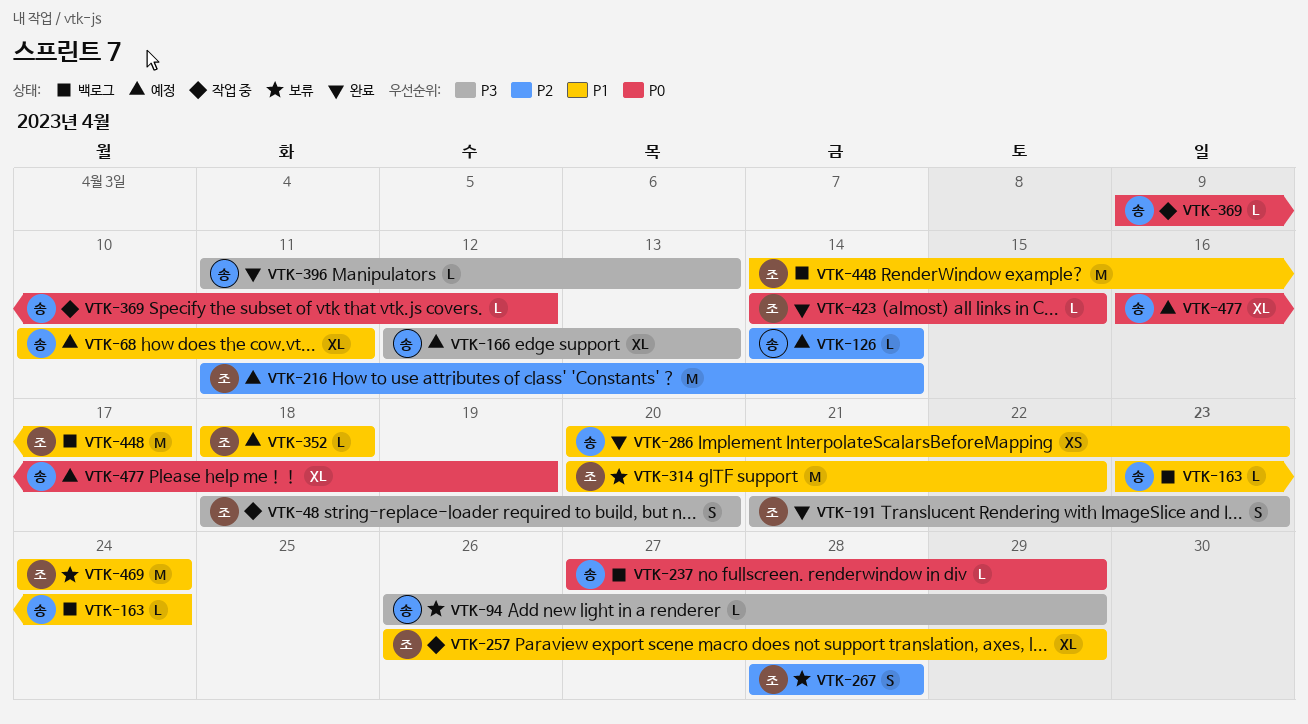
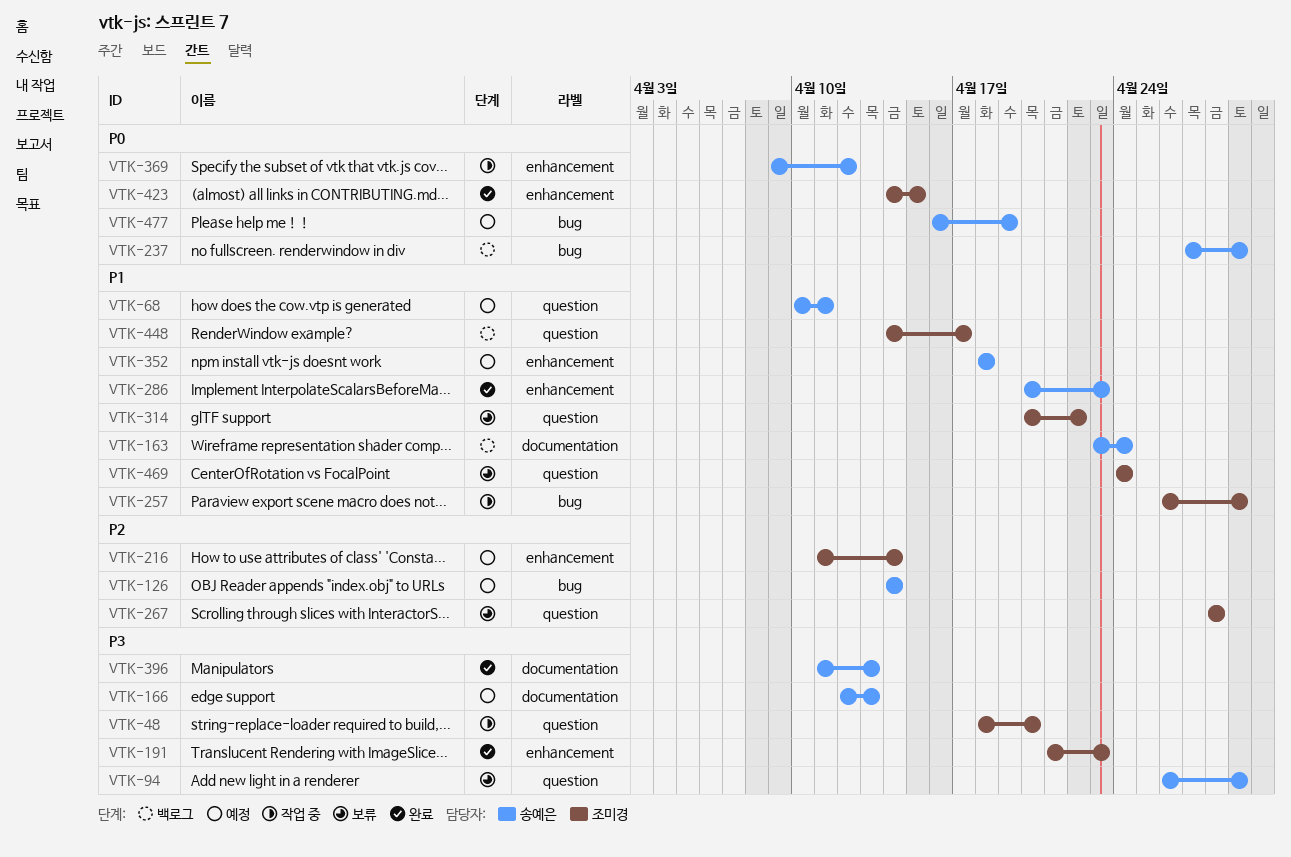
VTK-352, owner: 조미경 -> 송예은

